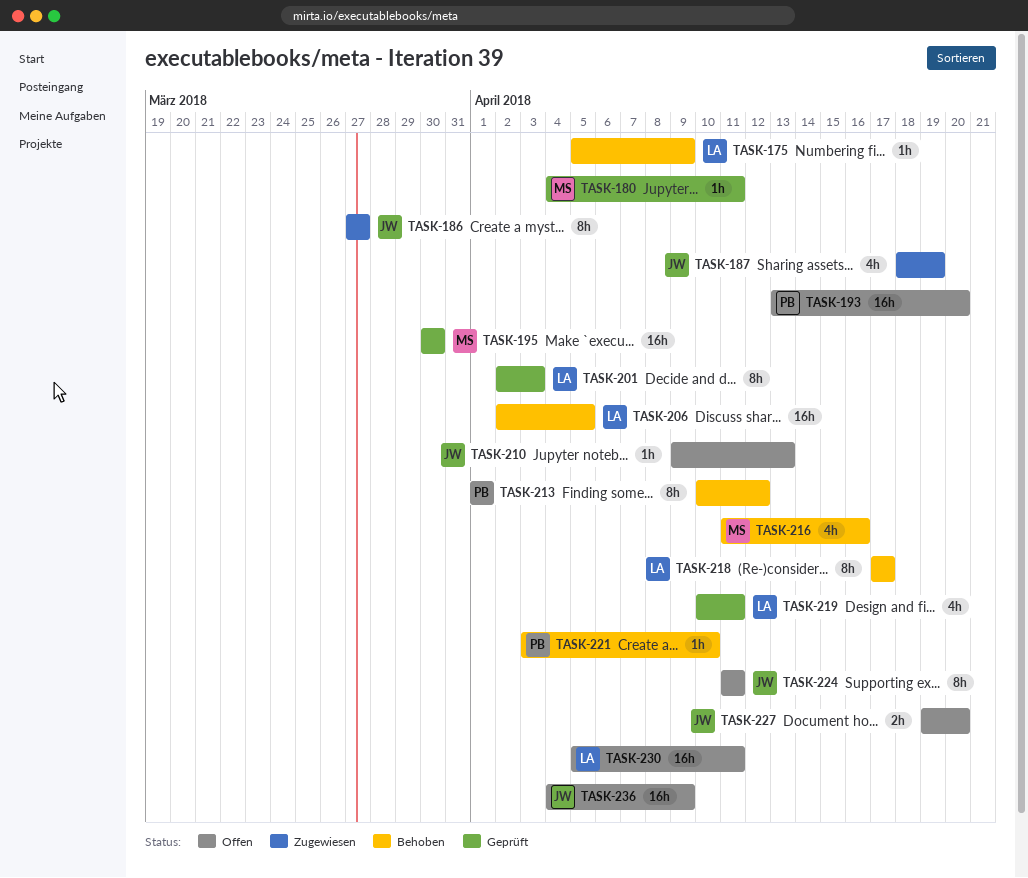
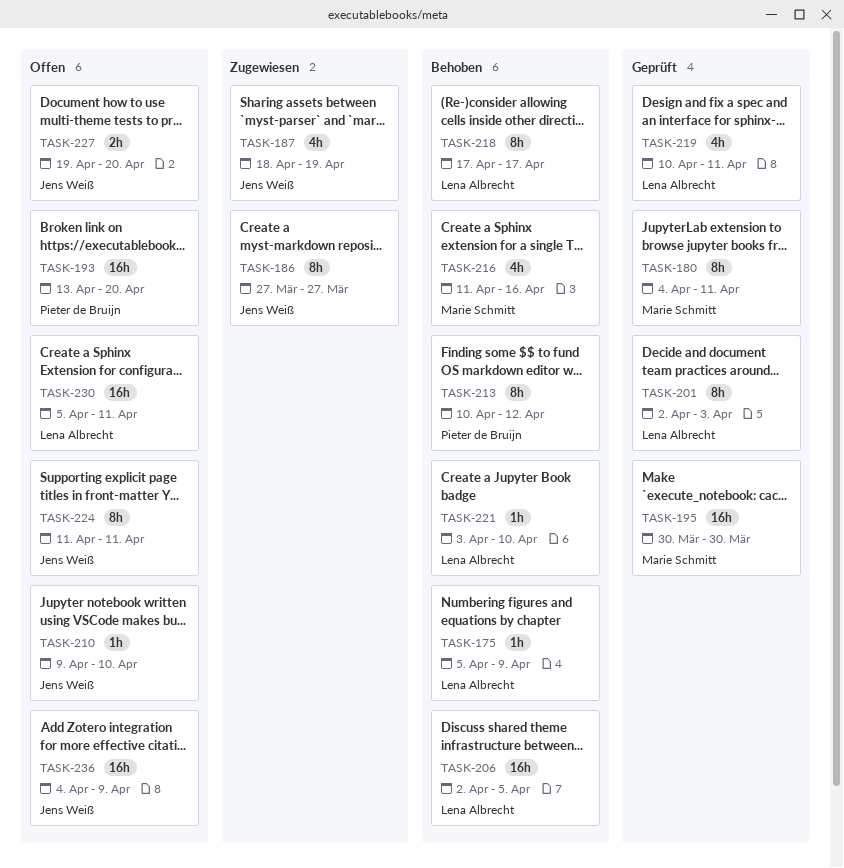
TASK-180, estimate: 1h -> 8h
TASK-210, due: Apr 13 -> Apr 10
TASK-221, owner: Pieter de Bruijn -> Lena Albrecht

